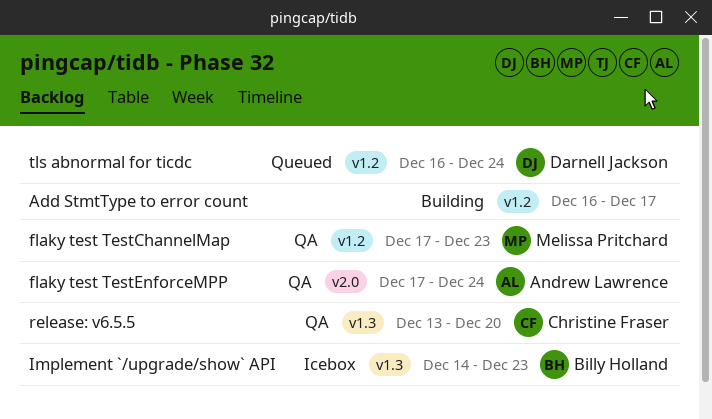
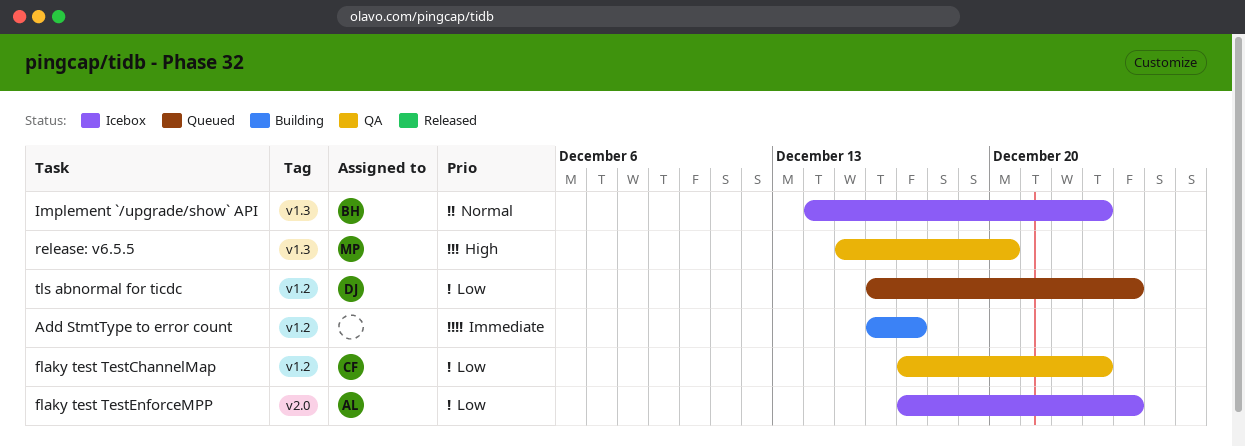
flaky test TestChannelMap, owner: Melissa Pritchard -> Christine Fraser
flaky test TestEnforceMPP, status: QA -> Icebox
release: v6.5.5, owner: Christine Fraser -> Melissa Pritchard
release: v6.5.5, start: Dec 13 -> Dec 15

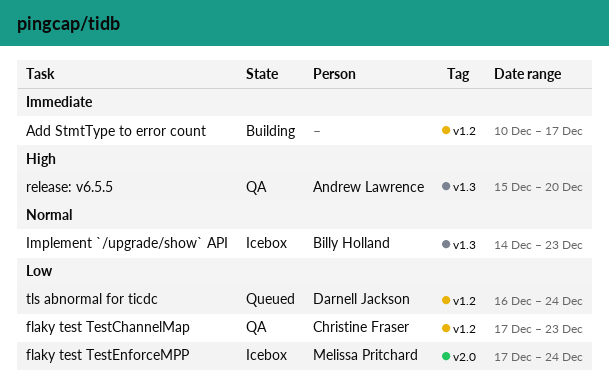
Add StmtType to error count, start: Dec 16 -> Dec 10
flaky test TestEnforceMPP, owner: Andrew Lawrence -> Melissa Pritchard
release: v6.5.5, owner: Melissa Pritchard -> Andrew Lawrence

